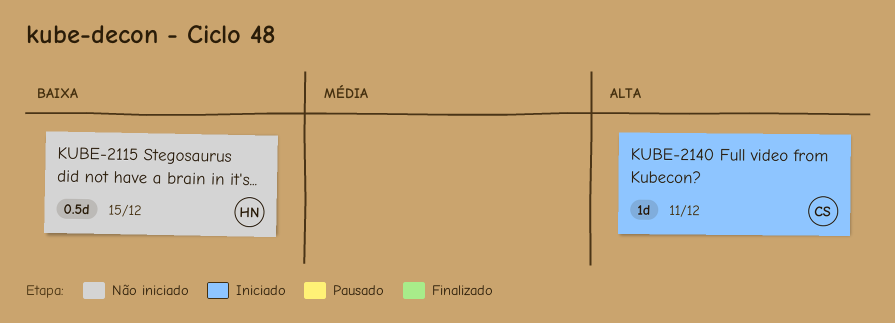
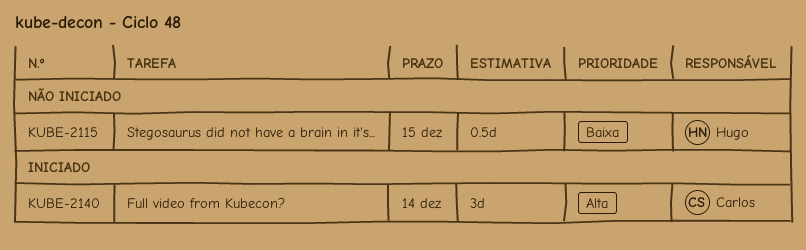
KUBE-2140, estimate: 1d -> 3d
KUBE-2140, due: Dec 11 -> Dec 14

